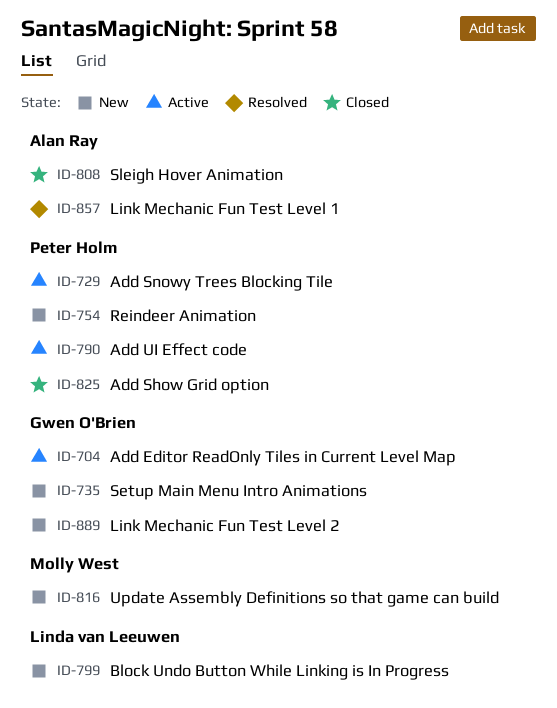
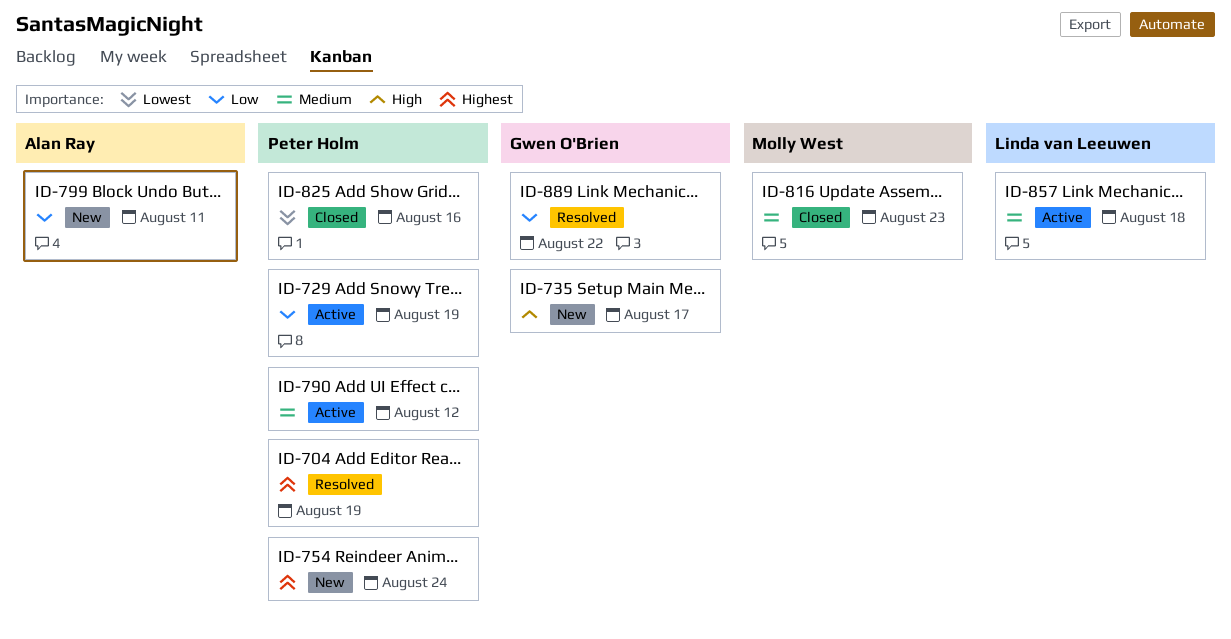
ID-704, status: Active -> Resolved
ID-704, owner: Gwen O'Brien -> Peter Holm
ID-799, owner: Linda van Leeuwen -> Alan Ray
ID-808: present -> none
ID-816, status: New -> Closed
ID-857, status: Resolved -> Active
ID-857, owner: Alan Ray -> Linda van Leeuwen
ID-889, status: New -> Resolved

